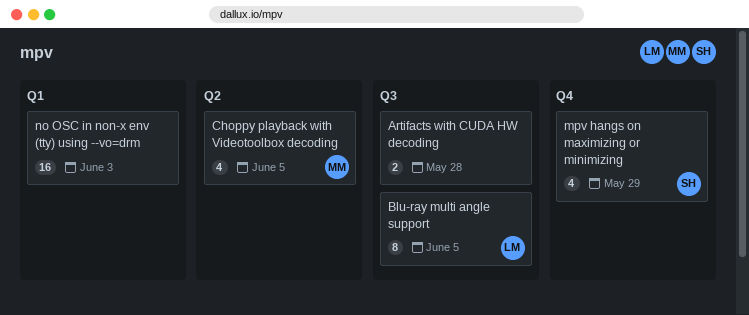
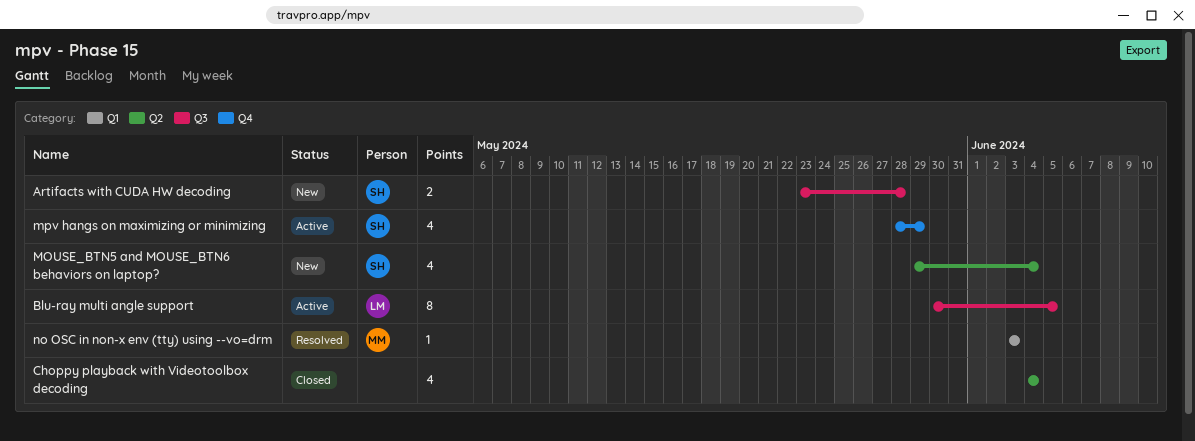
Artifacts with CUDA HW decoding, owner: none -> SH
Choppy playback with Videotoolbox decoding, owner: MM -> none
Choppy playback with Videotoolbox decoding, due: Jun 5 -> Jun 4
MOUSE_BTN5 and MOUSE_BTN6 behaviors on laptop?: none -> present
no OSC in non-x env (tty) using --vo=drm, owner: none -> MM
no OSC in non-x env (tty) using --vo=drm, estimate: 16 -> 1

